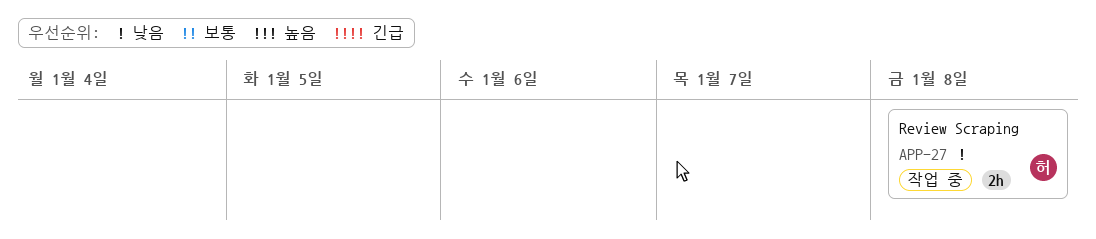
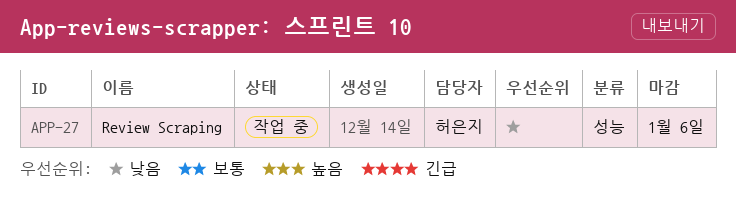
APP-27, due: Jan 8 -> Jan 6

